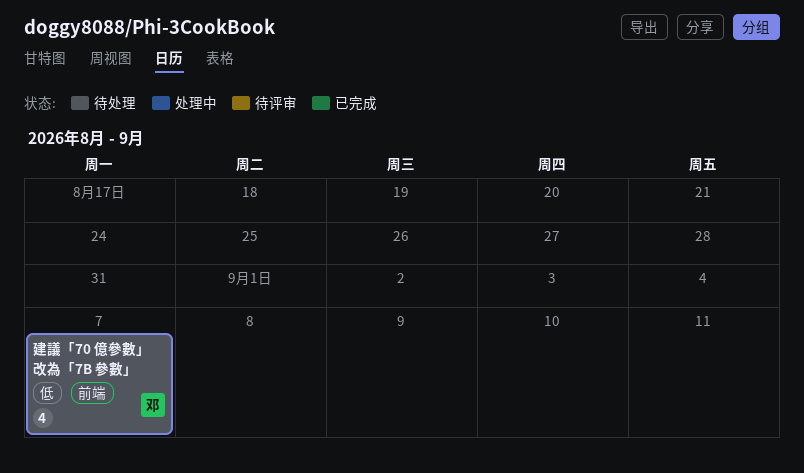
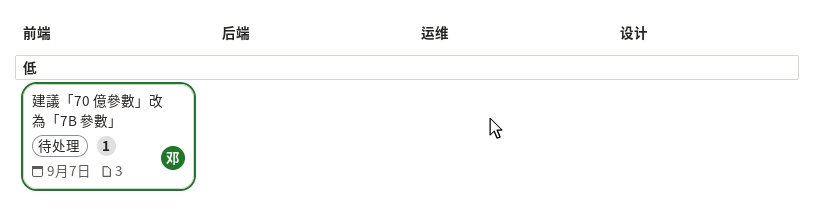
建議「70 億參數」改為「7B 參數」, estimate: 4 -> 1

